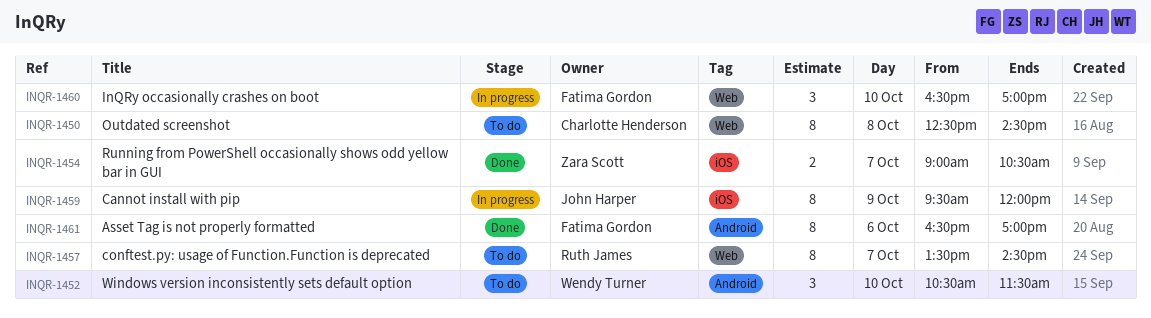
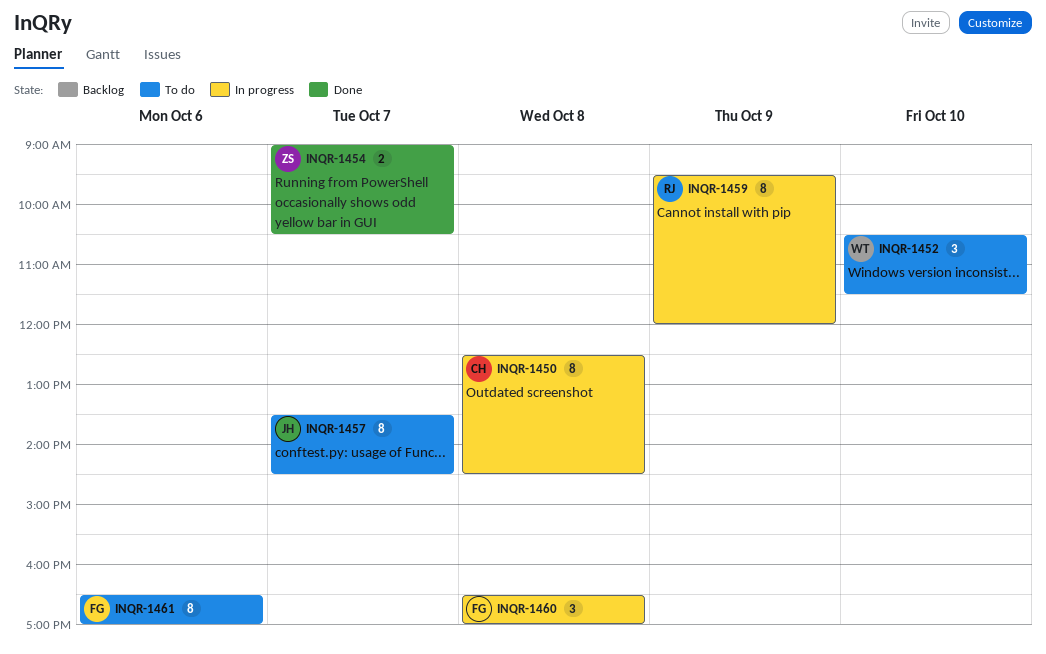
INQR-1450, status: To do -> In progress
INQR-1457, owner: Ruth James -> John Harper
INQR-1459, owner: John Harper -> Ruth James
INQR-1460, day: Oct 10 -> Oct 8
INQR-1461, status: Done -> To do

